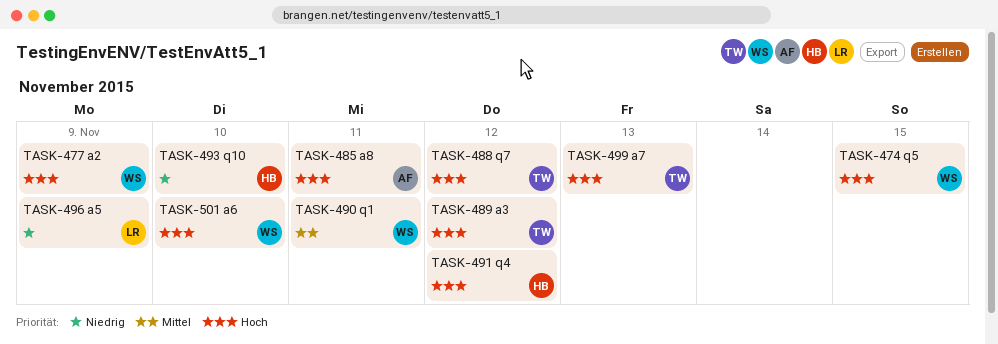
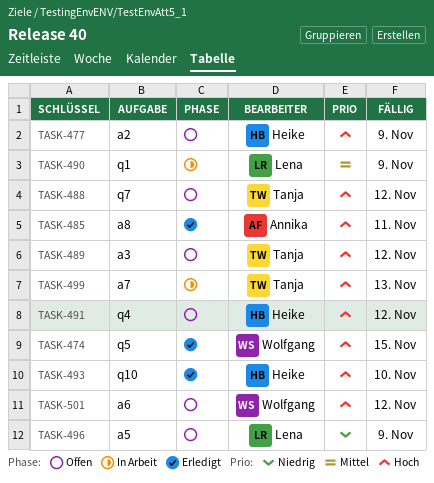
TASK-477, owner: Wolfgang -> Heike
TASK-490, owner: Wolfgang -> Lena
TASK-490, due: Nov 11 -> Nov 9
TASK-493, priority: Niedrig -> Hoch
TASK-501, due: Nov 10 -> Nov 12

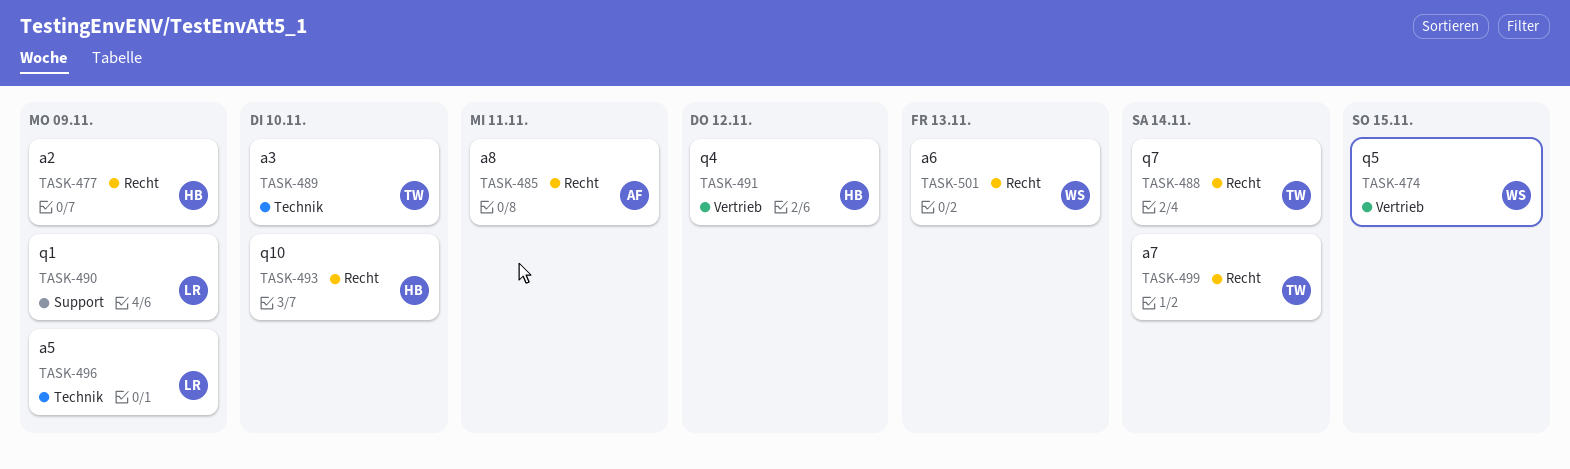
TASK-488, due: Nov 12 -> Nov 14
TASK-489, due: Nov 12 -> Nov 10
TASK-499, due: Nov 13 -> Nov 14
TASK-501, due: Nov 12 -> Nov 13

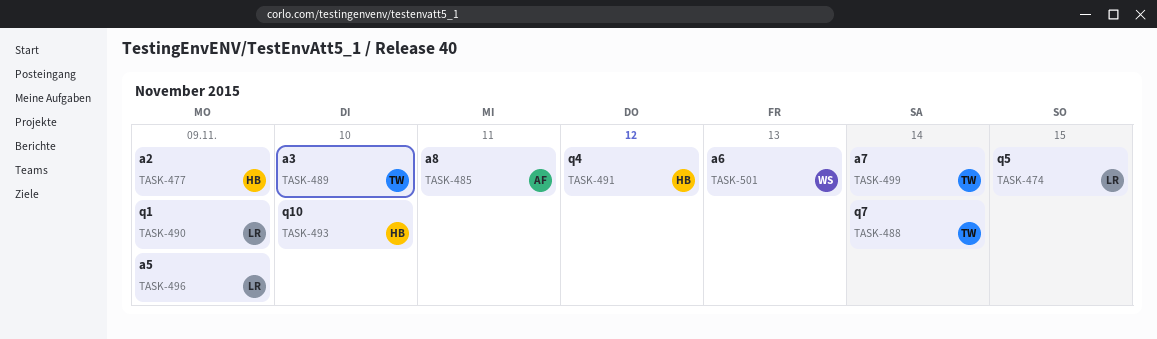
TASK-474, owner: WS -> LR

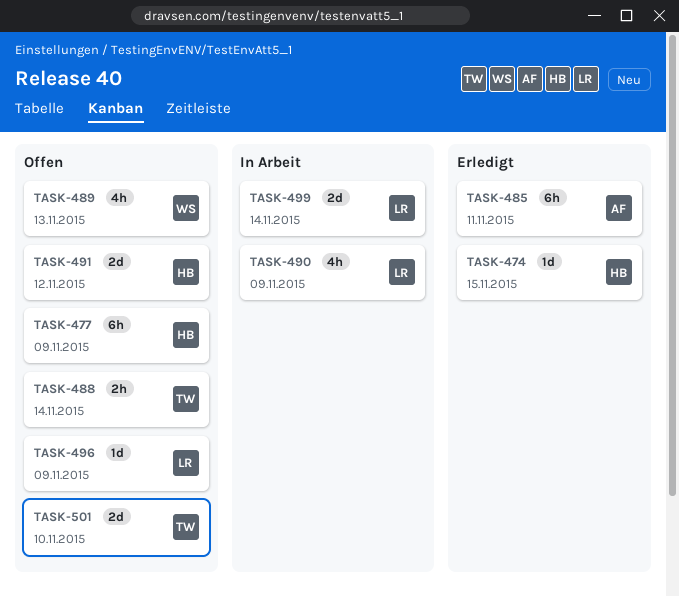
TASK-474, owner: LR -> HB
TASK-489, owner: TW -> WS
TASK-489, due: Nov 10 -> Nov 13
TASK-493: present -> none
TASK-499, owner: TW -> LR
TASK-501, owner: WS -> TW
TASK-501, due: Nov 13 -> Nov 10

